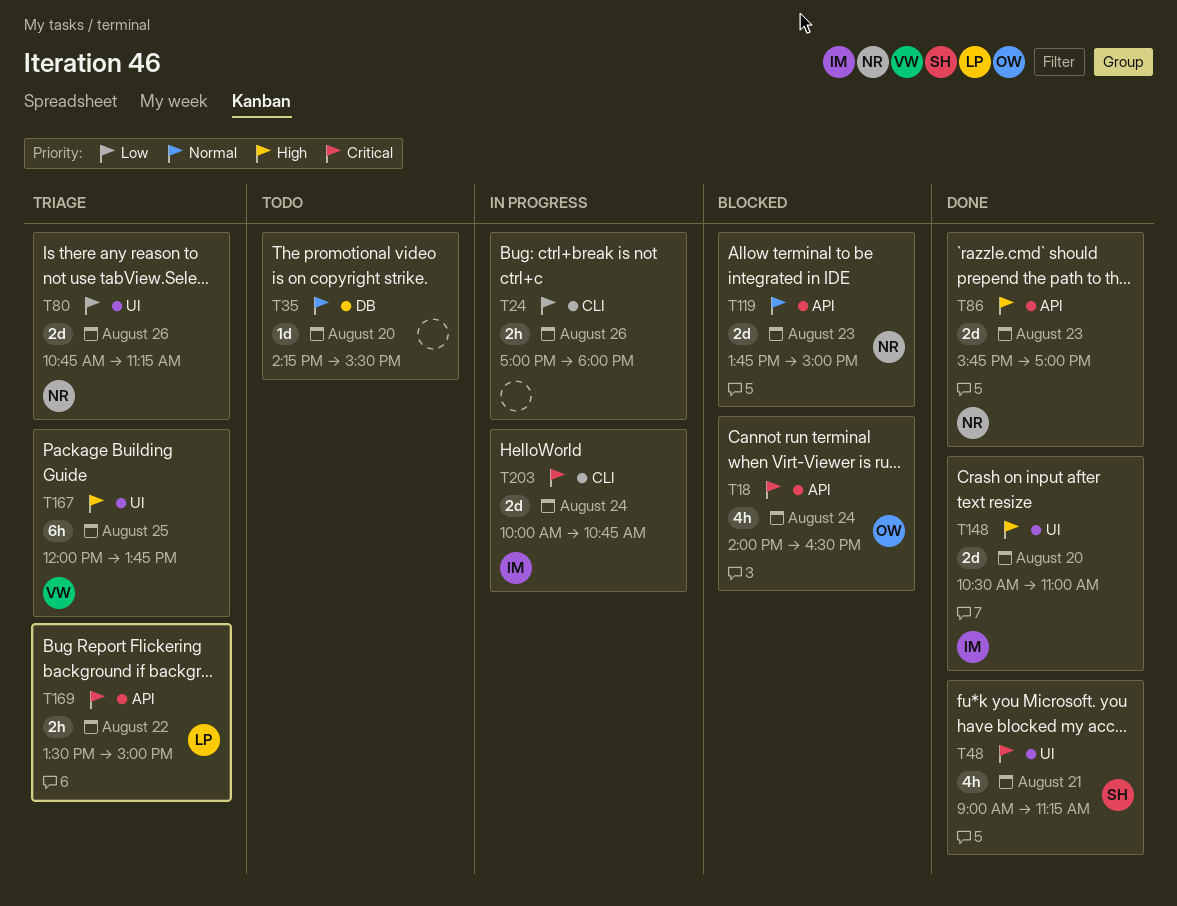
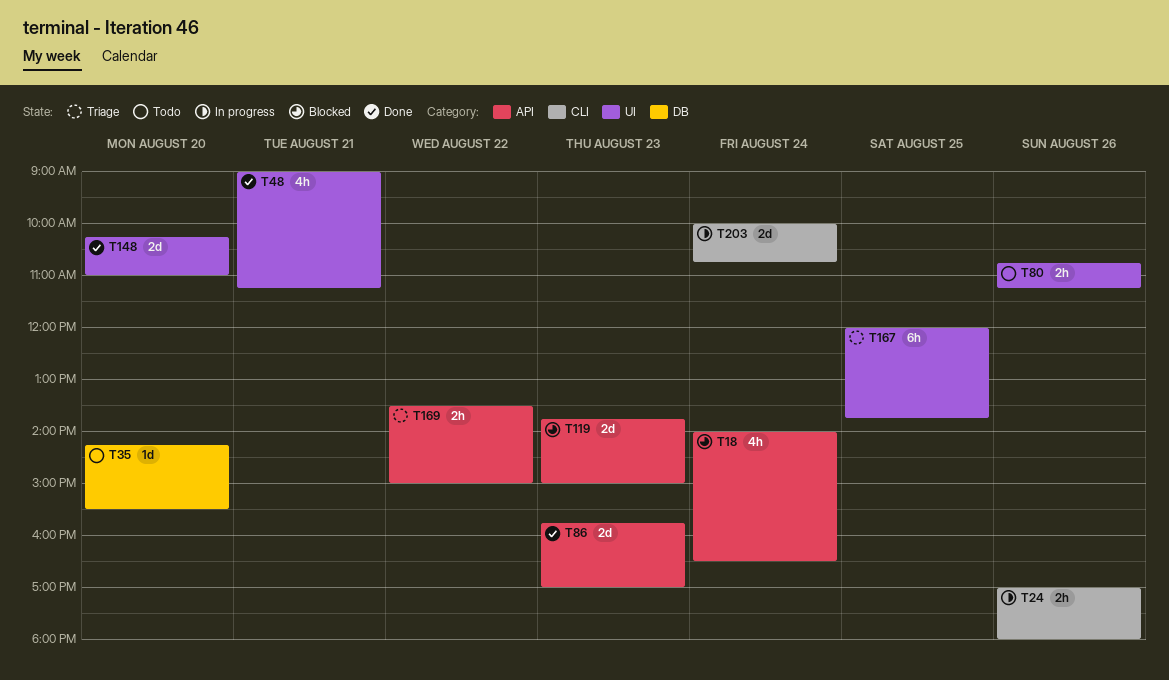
T80, status: Triage -> Todo
T80, estimate: 2d -> 2h
T148, begins: 10:30 -> 10:15

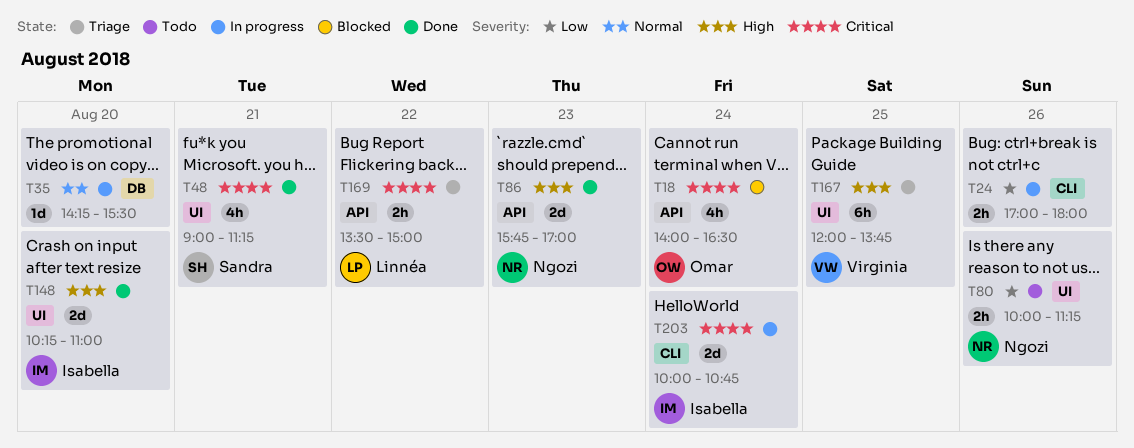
T35, status: Todo -> In progress
T80, begins: 10:45 -> 10:00
T119: present -> none

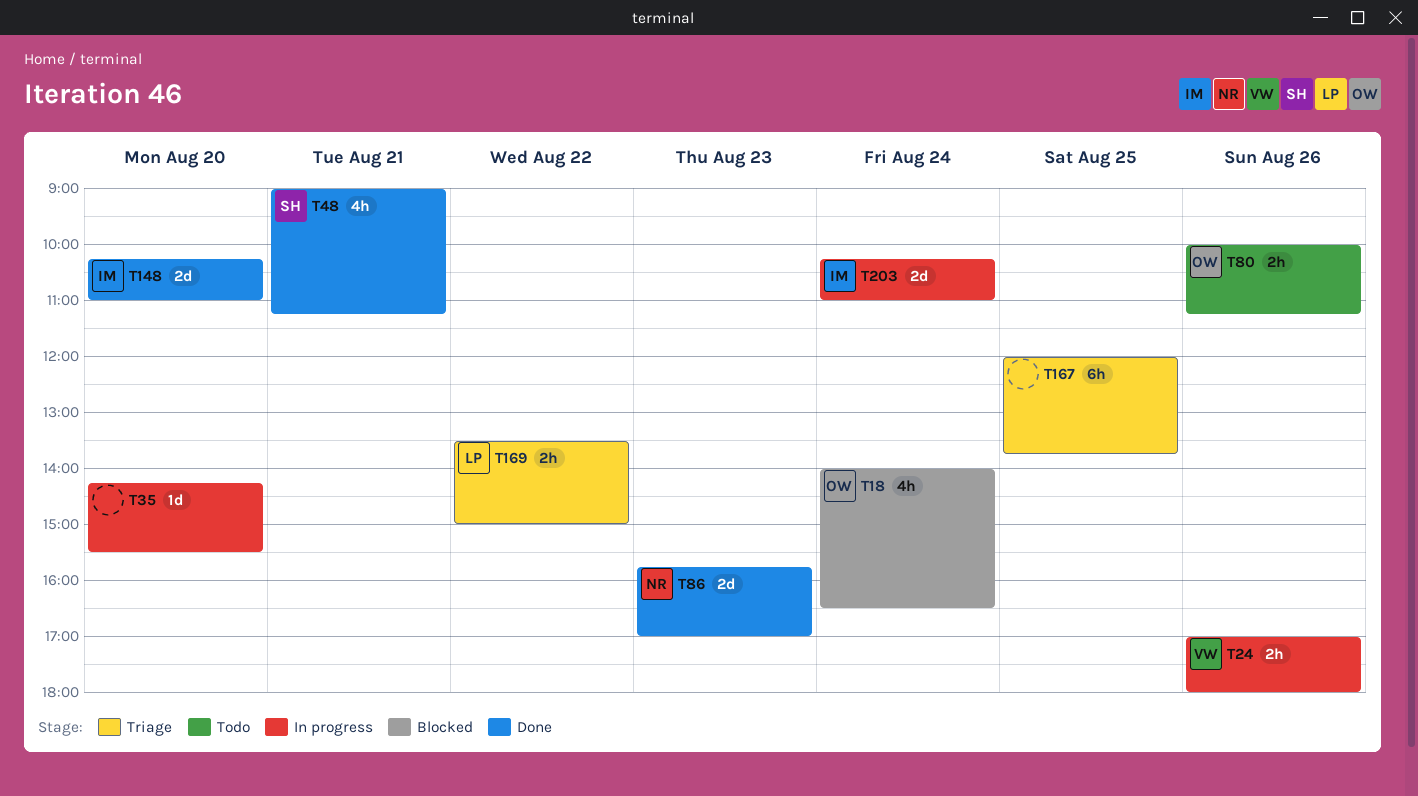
T24, owner: none -> Virginia
T80, owner: Ngozi -> Omar
T167, owner: Virginia -> none
T203, begins: 10:00 -> 10:15
T203, ends: 10:45 -> 11:00

